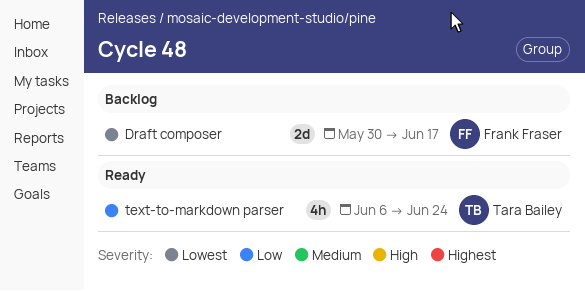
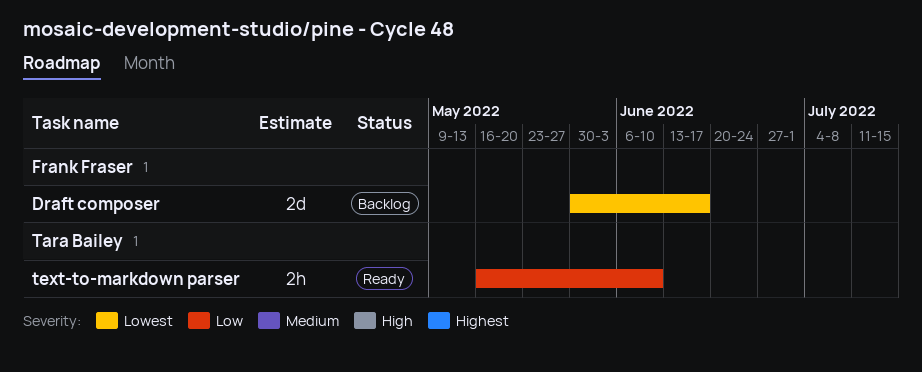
text-to-markdown parser, estimate: 4h -> 2h
text-to-markdown parser, start: Jun 6 -> May 16
text-to-markdown parser, due: Jun 24 -> Jun 10

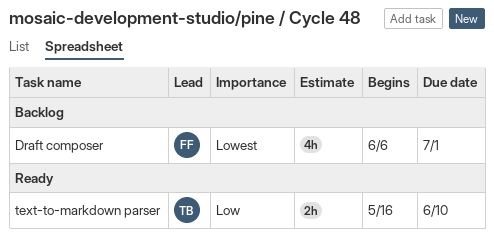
Draft composer, estimate: 2d -> 4h
Draft composer, start: May 30 -> Jun 6
Draft composer, due: Jun 17 -> Jul 1

